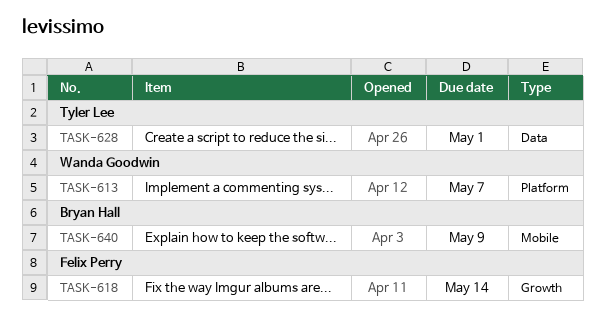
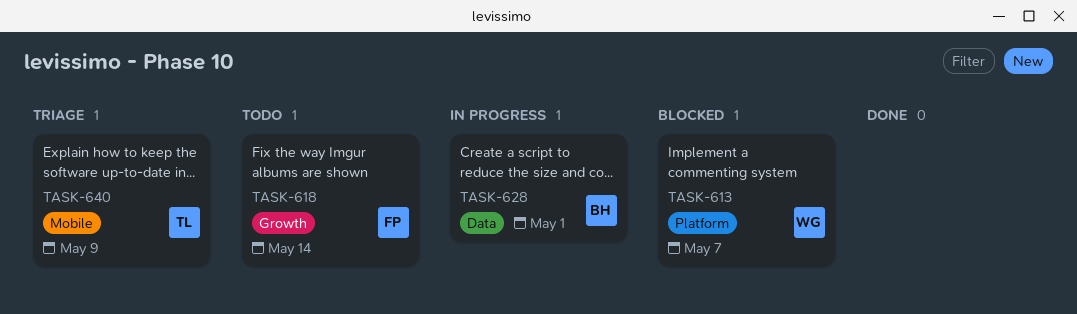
TASK-628, owner: Tyler Lee -> Bryan Hall
TASK-640, owner: Bryan Hall -> Tyler Lee

